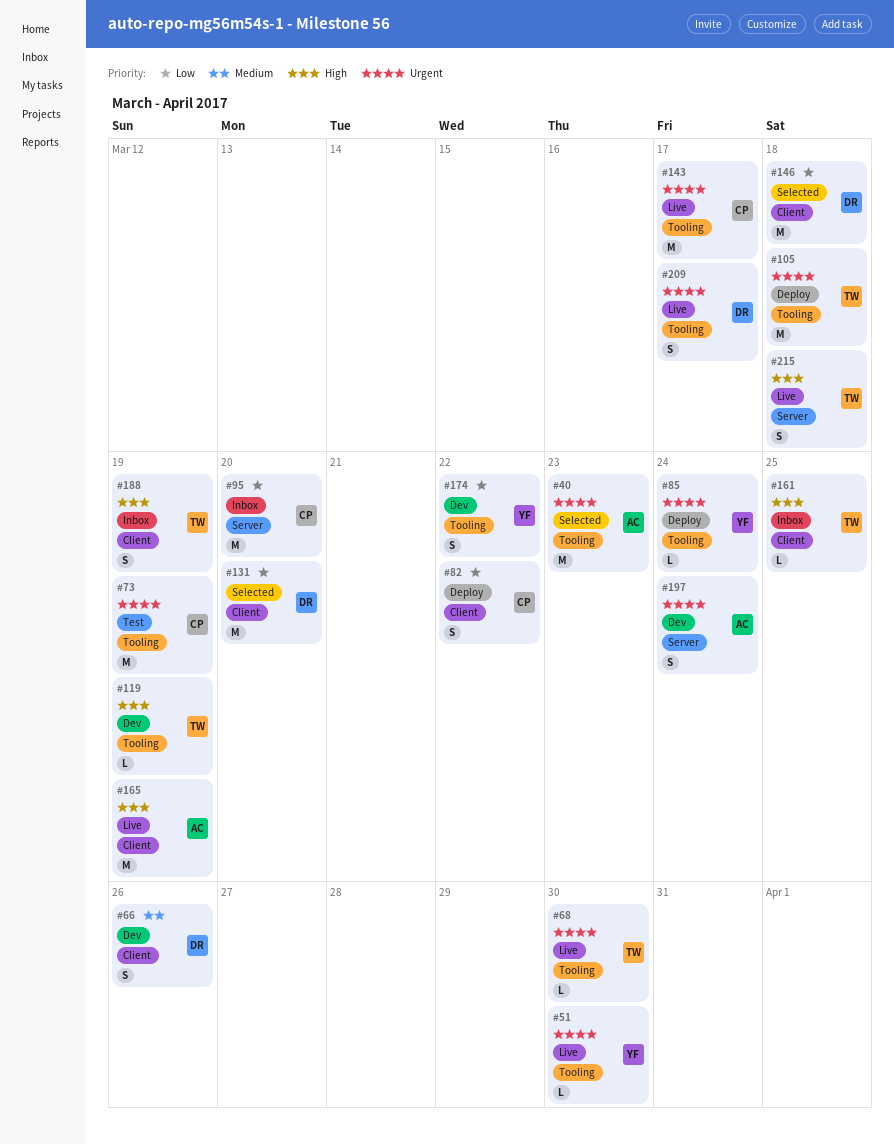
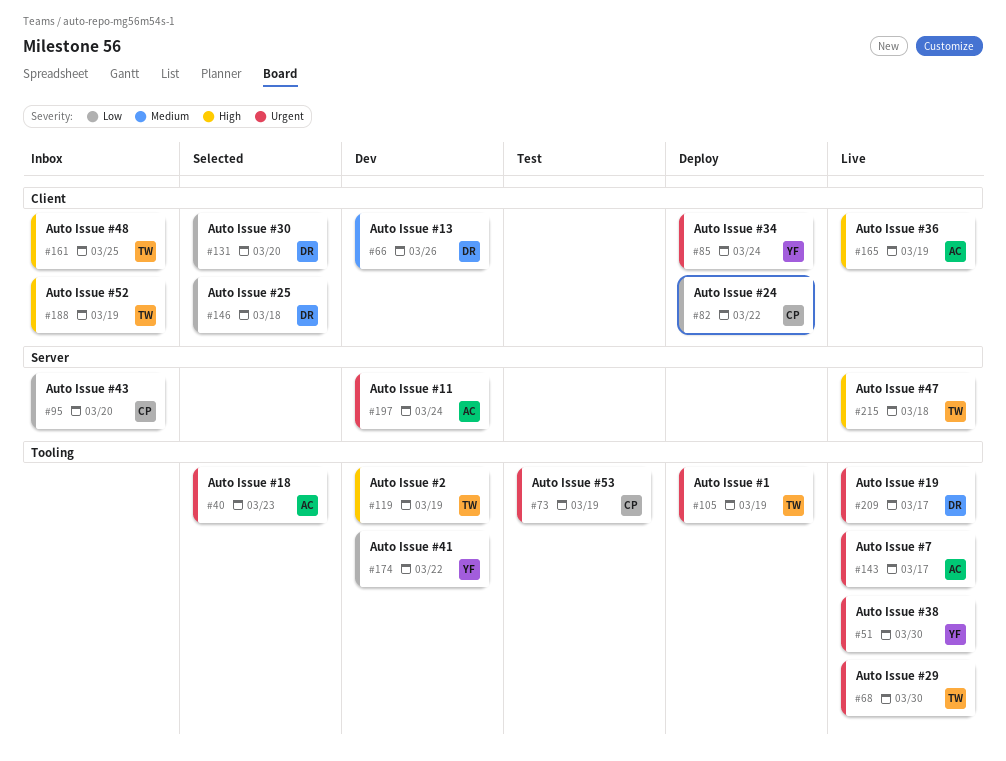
#85, label: Tooling -> Client
#105, due: Mar 18 -> Mar 19
#143, owner: CP -> AC

